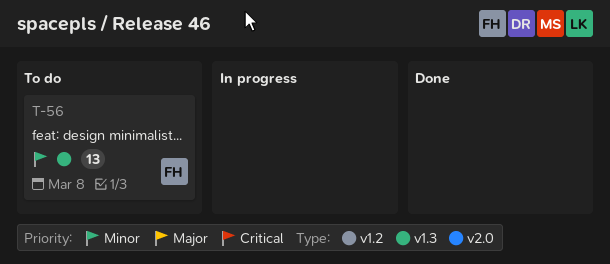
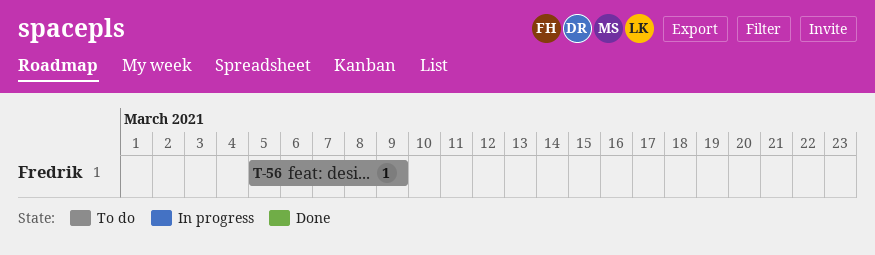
T-56, estimate: 13 -> 1
T-56, due: Mar 8 -> Mar 9

